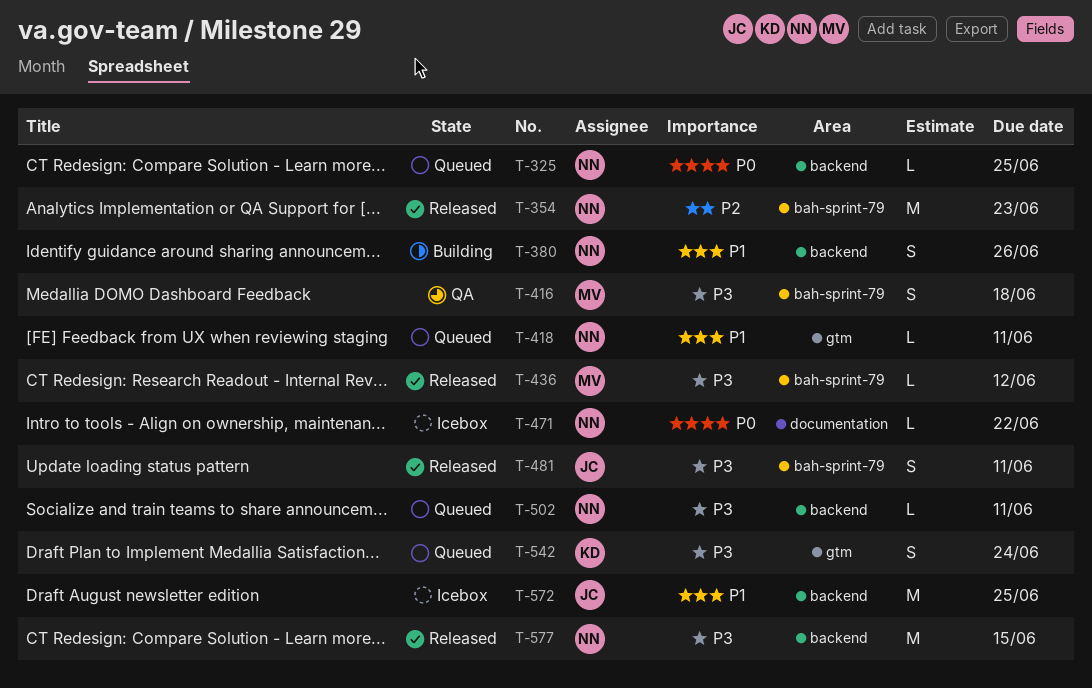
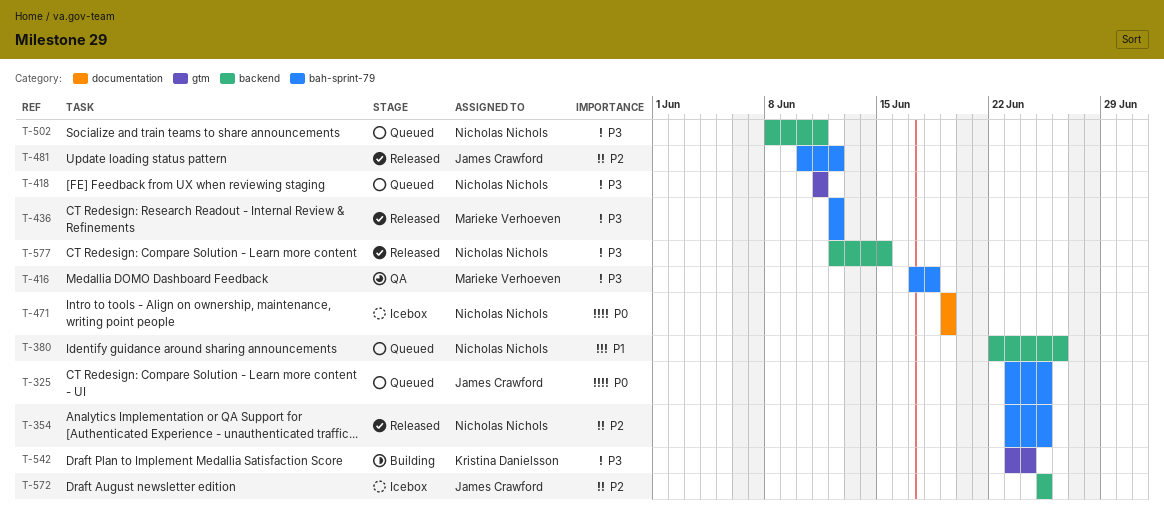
T-325, owner: Nicholas Nichols -> James Crawford
T-325, label: backend -> bah-sprint-79
T-354, due: Jun 23 -> Jun 25
T-380, status: Building -> Queued
T-418, priority: P1 -> P3
T-471, due: Jun 22 -> Jun 19
T-481, priority: P3 -> P2
T-481, due: Jun 11 -> Jun 12
T-542, status: Queued -> Building
T-572, priority: P1 -> P2

